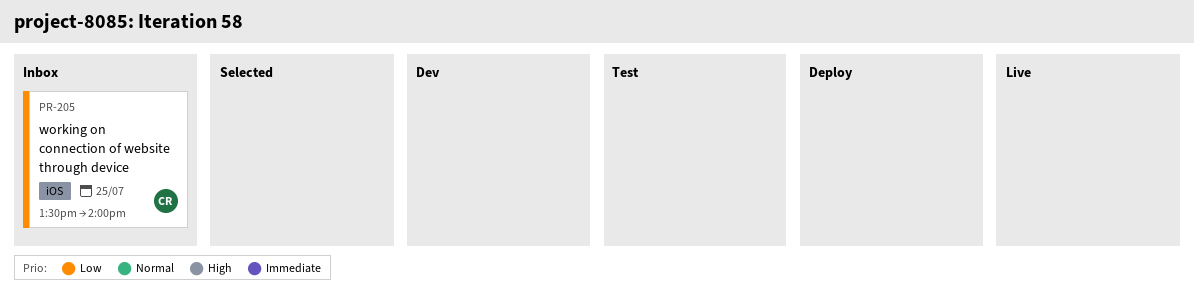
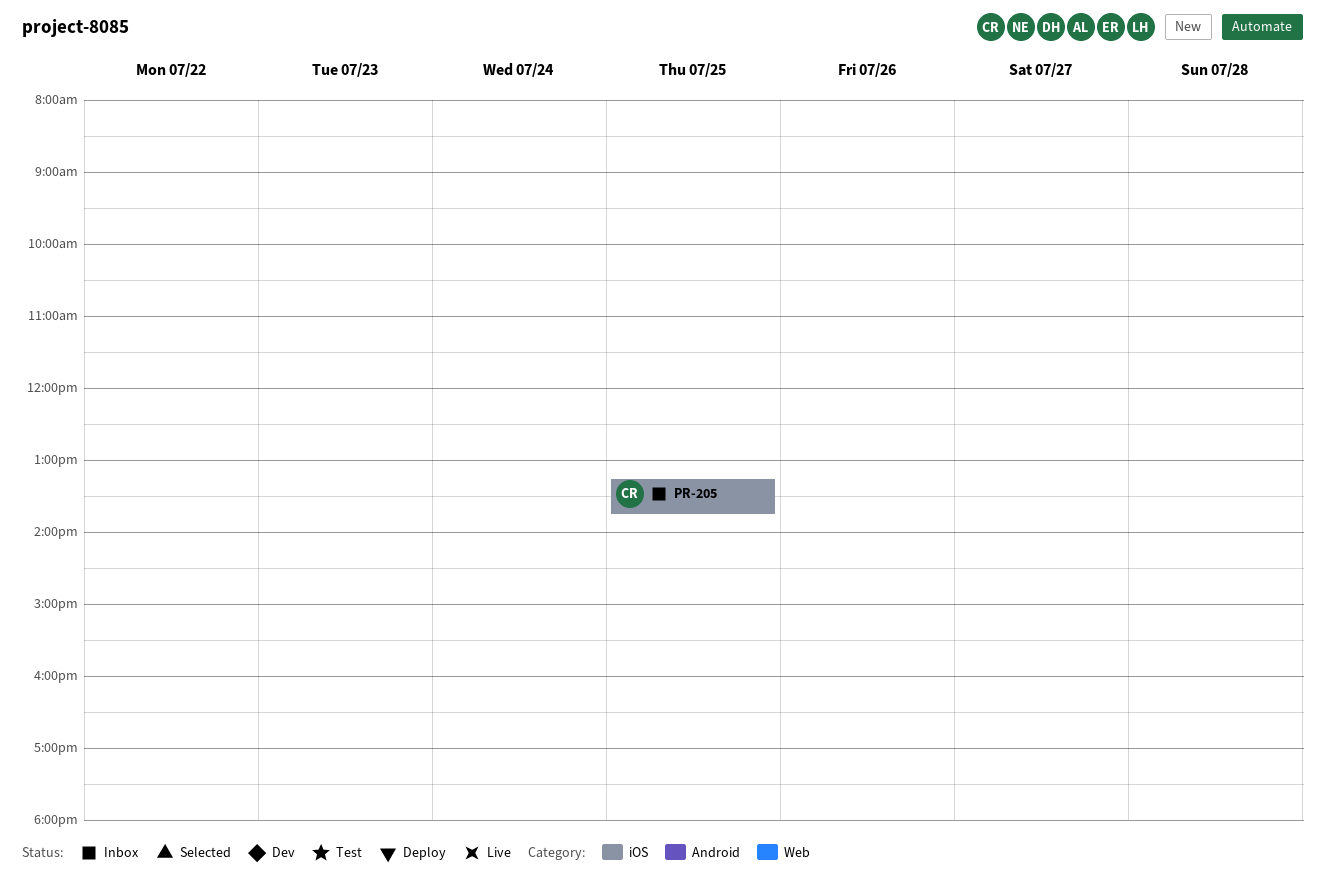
PR-205, begins: 13:30 -> 13:15
PR-205, ends: 14:00 -> 13:45

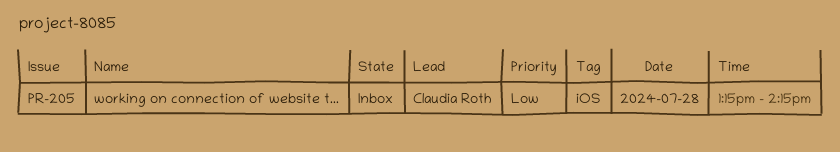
PR-205, day: Jul 25 -> Jul 28
PR-205, ends: 13:45 -> 14:15

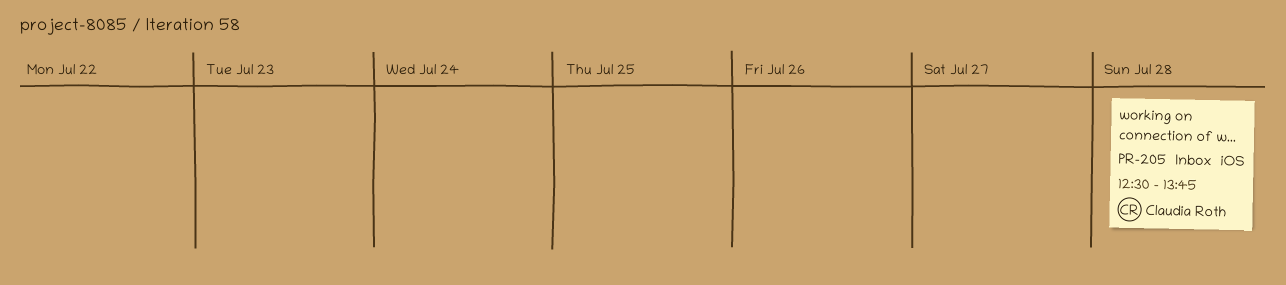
PR-205, begins: 13:15 -> 12:30
PR-205, ends: 14:15 -> 13:45

